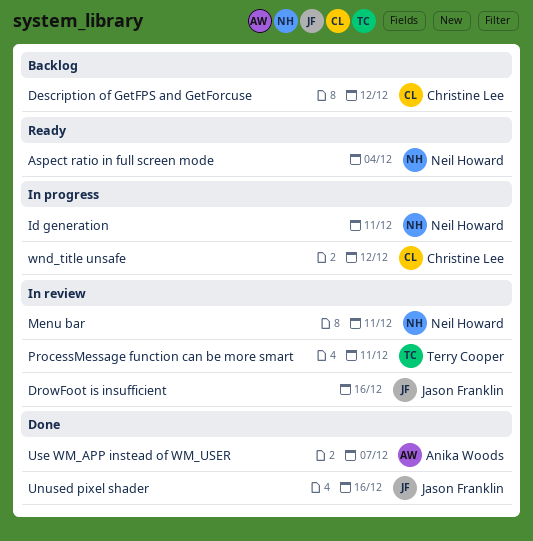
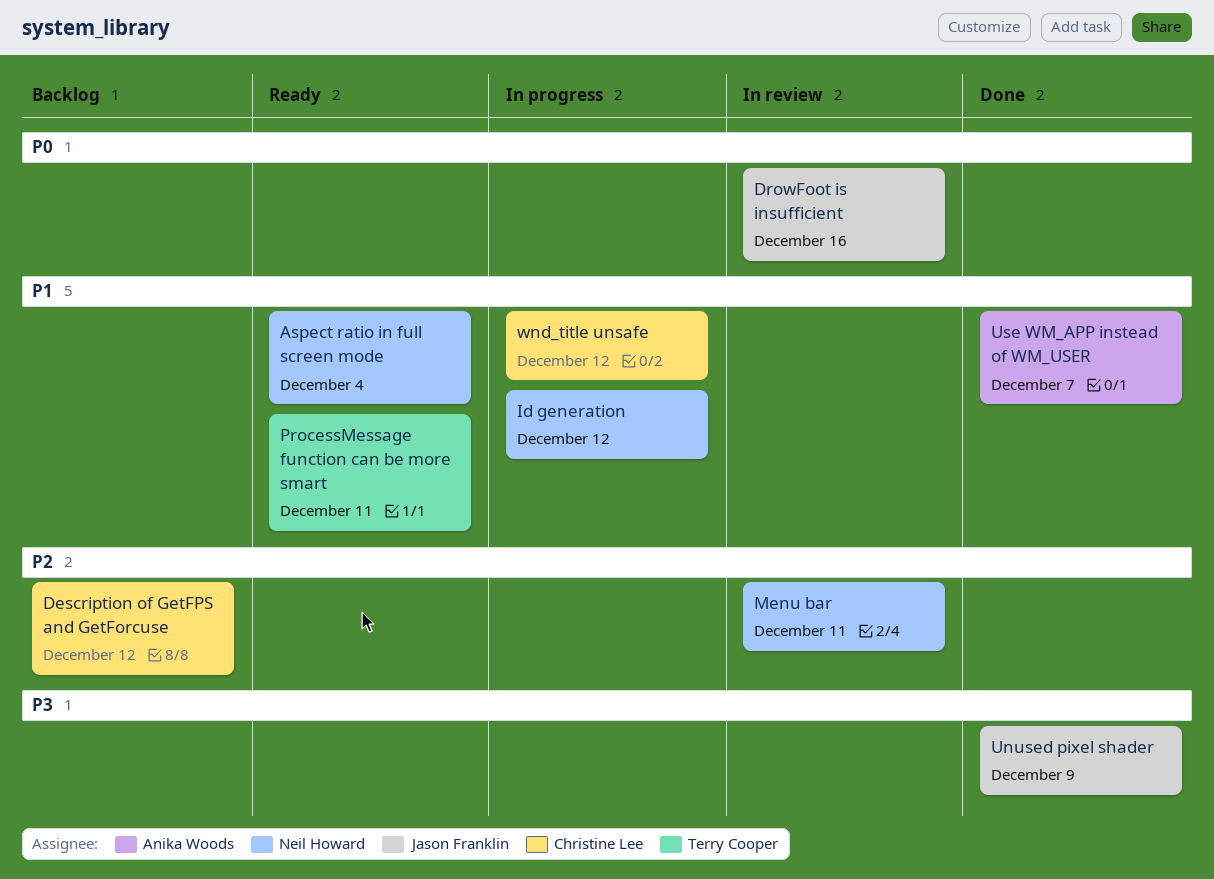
Id generation, due: Dec 11 -> Dec 12
ProcessMessage function can be more smart, status: In review -> Ready
Unused pixel shader, due: Dec 16 -> Dec 9

